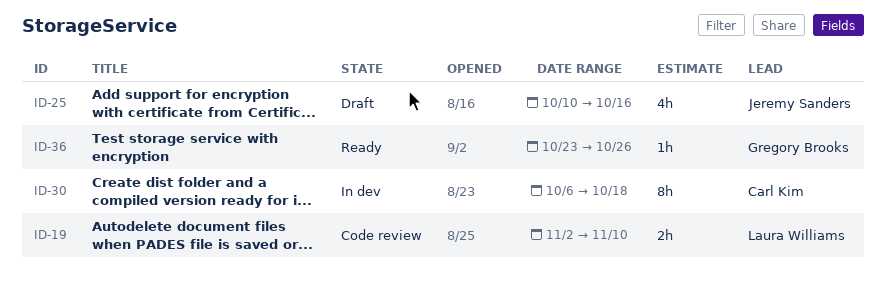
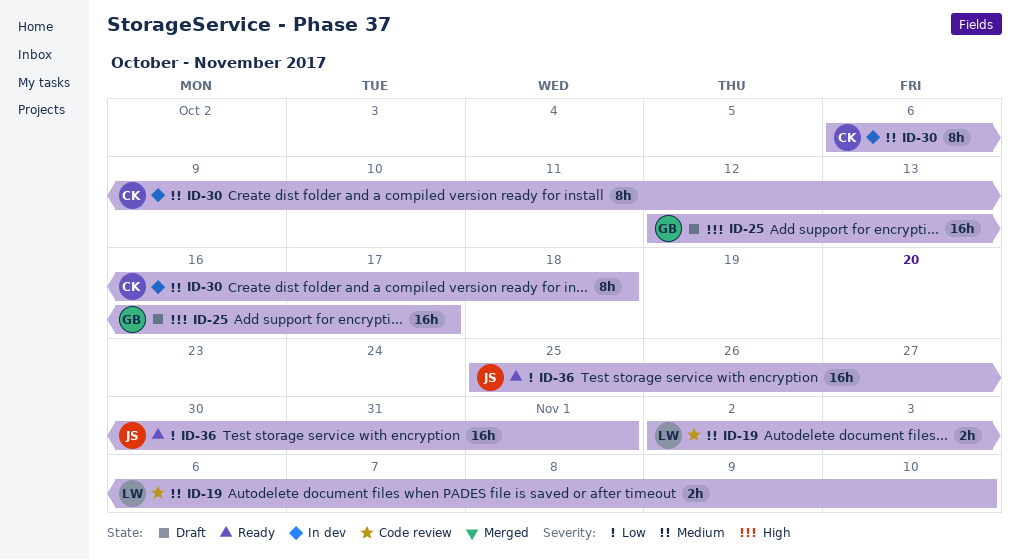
ID-25, owner: Jeremy Sanders -> Gregory Brooks
ID-25, estimate: 4h -> 16h
ID-25, start: Oct 10 -> Oct 12
ID-25, due: Oct 16 -> Oct 17
ID-36, owner: Gregory Brooks -> Jeremy Sanders
ID-36, estimate: 1h -> 16h
ID-36, start: Oct 23 -> Oct 25
ID-36, due: Oct 26 -> Nov 1

